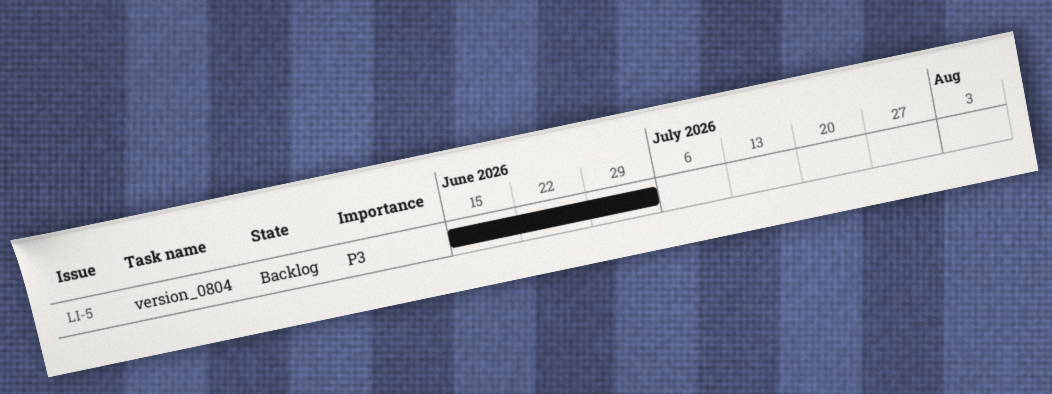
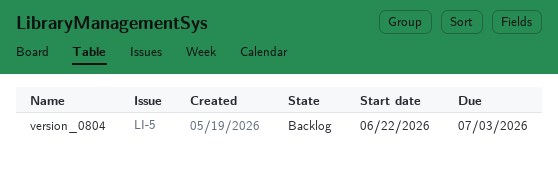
LI-5, start: Jun 15 -> Jun 22

